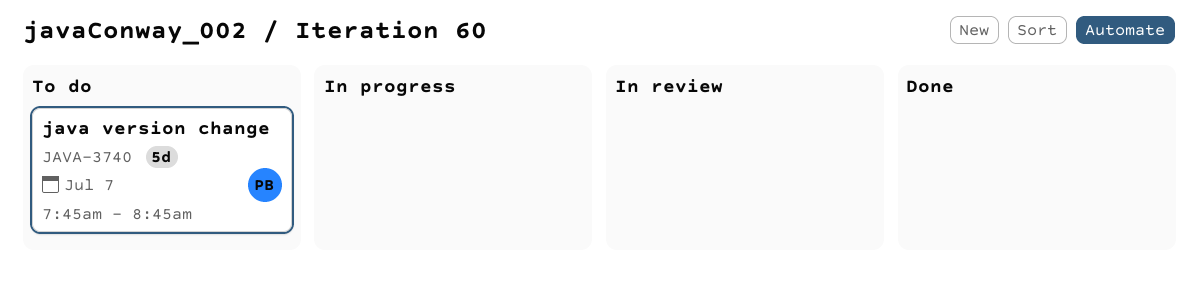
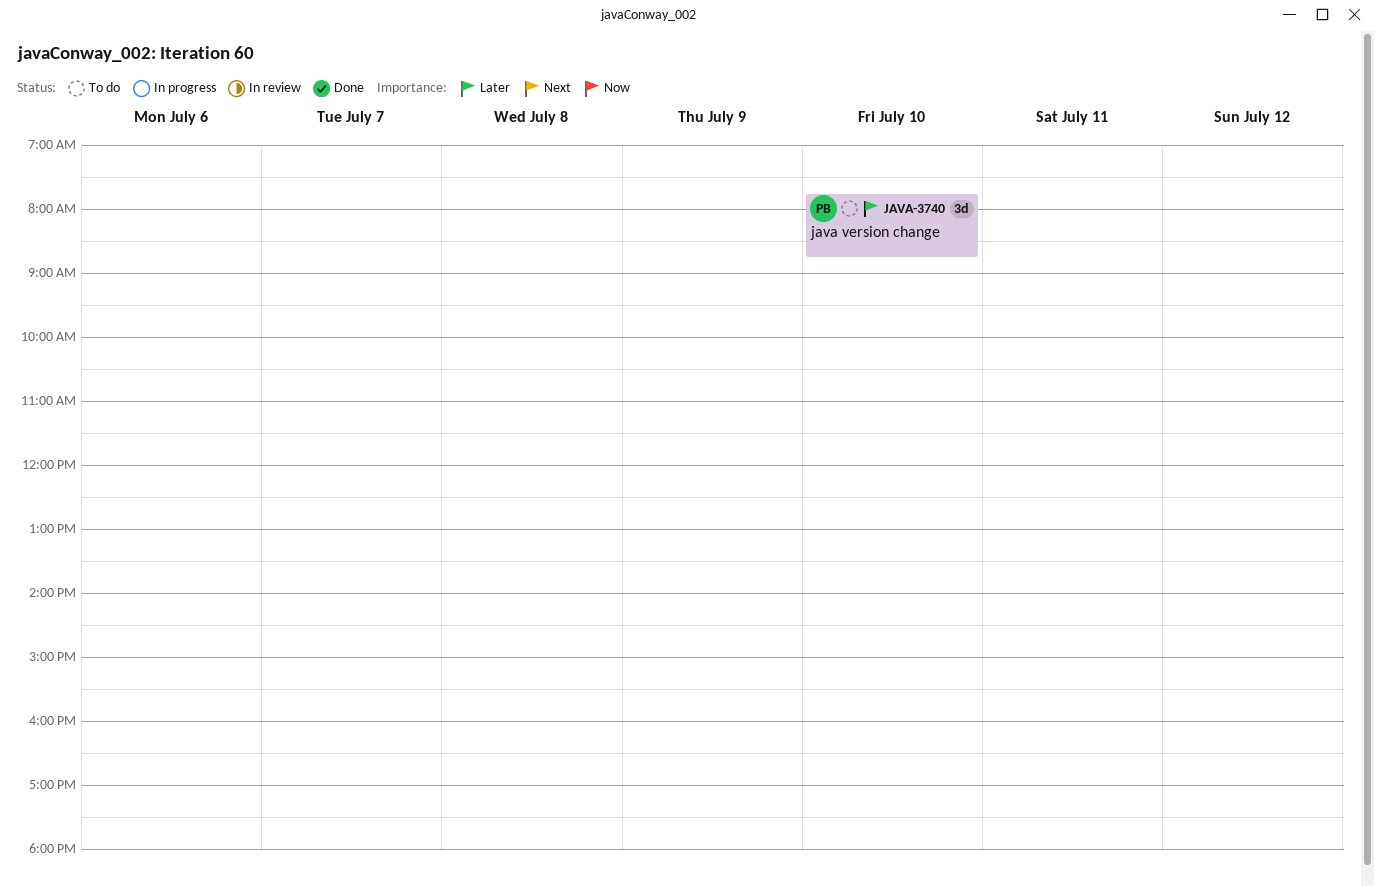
JAVA-3740, estimate: 5d -> 3d
JAVA-3740, day: Jul 7 -> Jul 10

